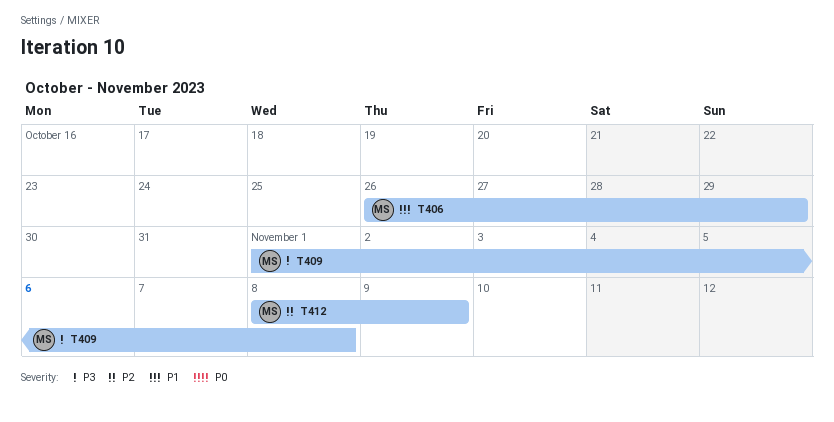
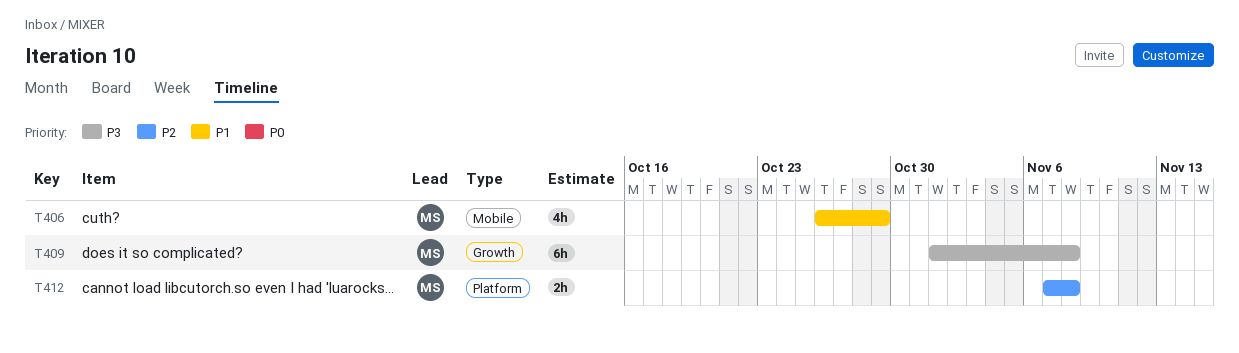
T412, start: Nov 8 -> Nov 7
T412, due: Nov 9 -> Nov 8

